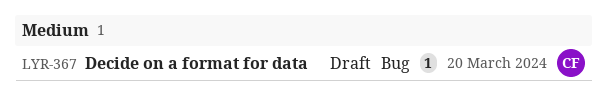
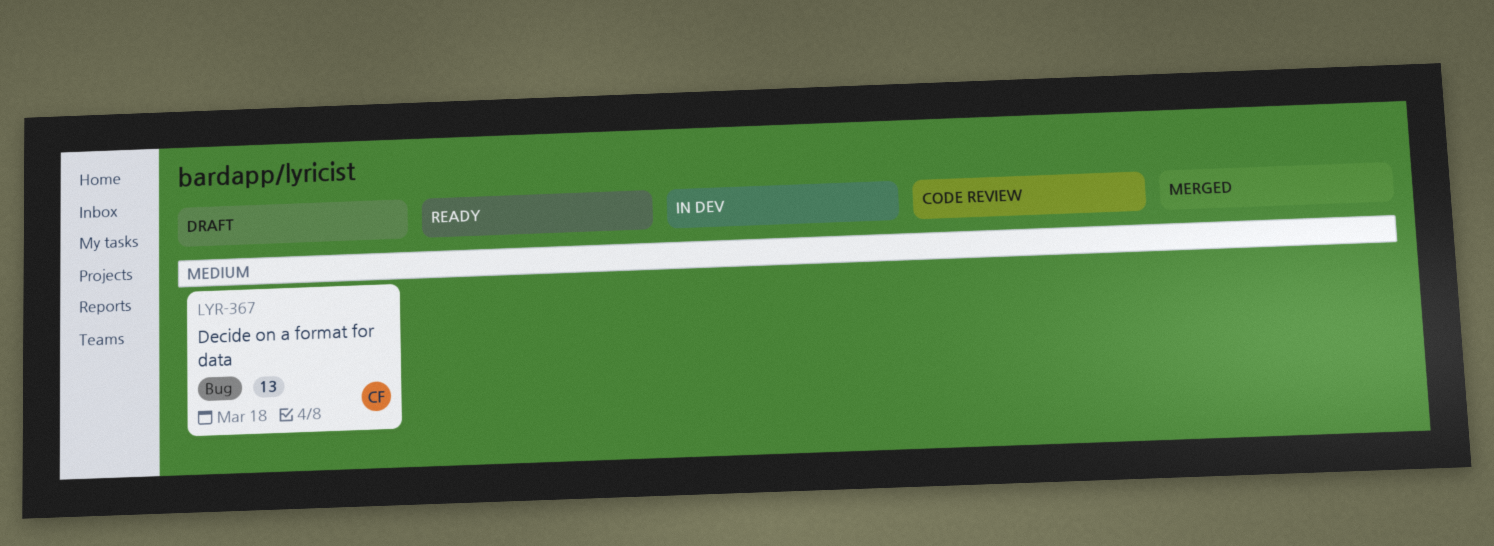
LYR-367, estimate: 1 -> 13
LYR-367, due: Mar 20 -> Mar 18

